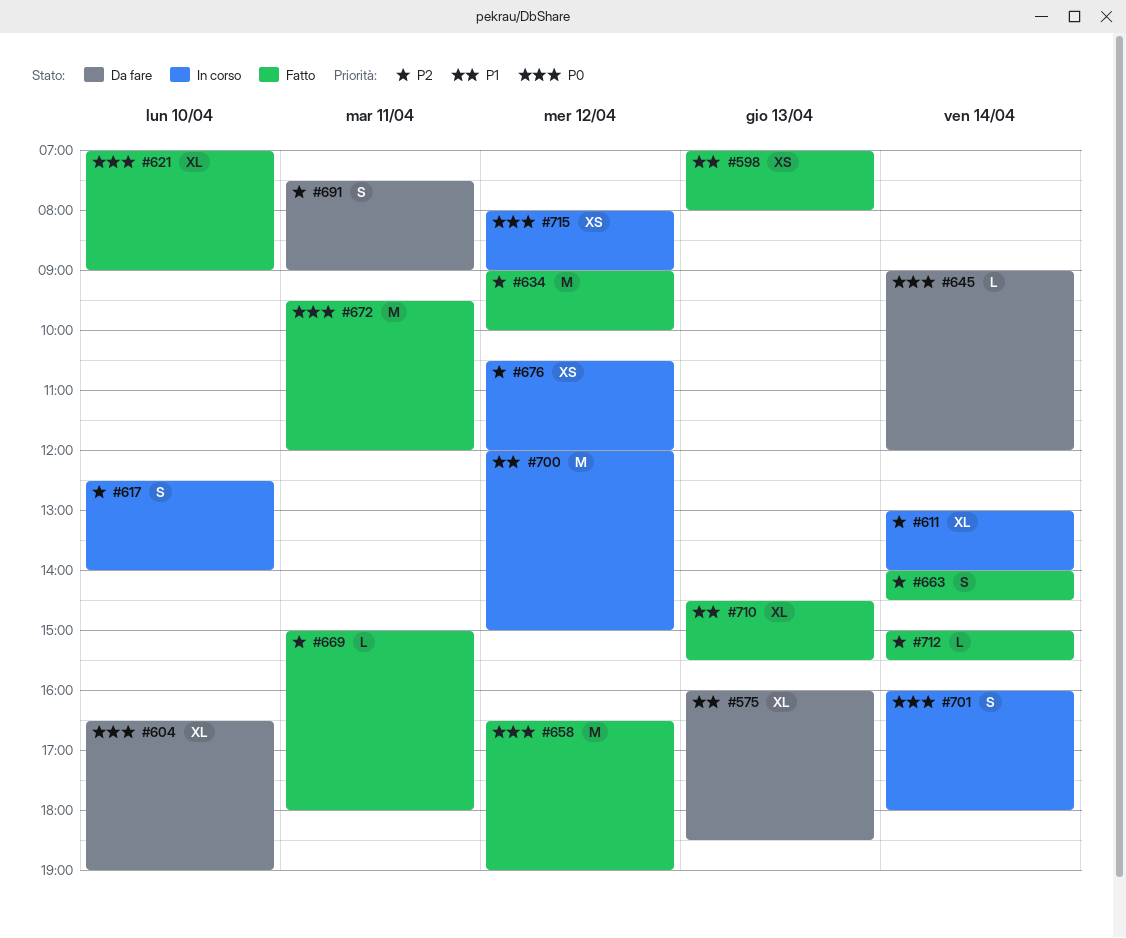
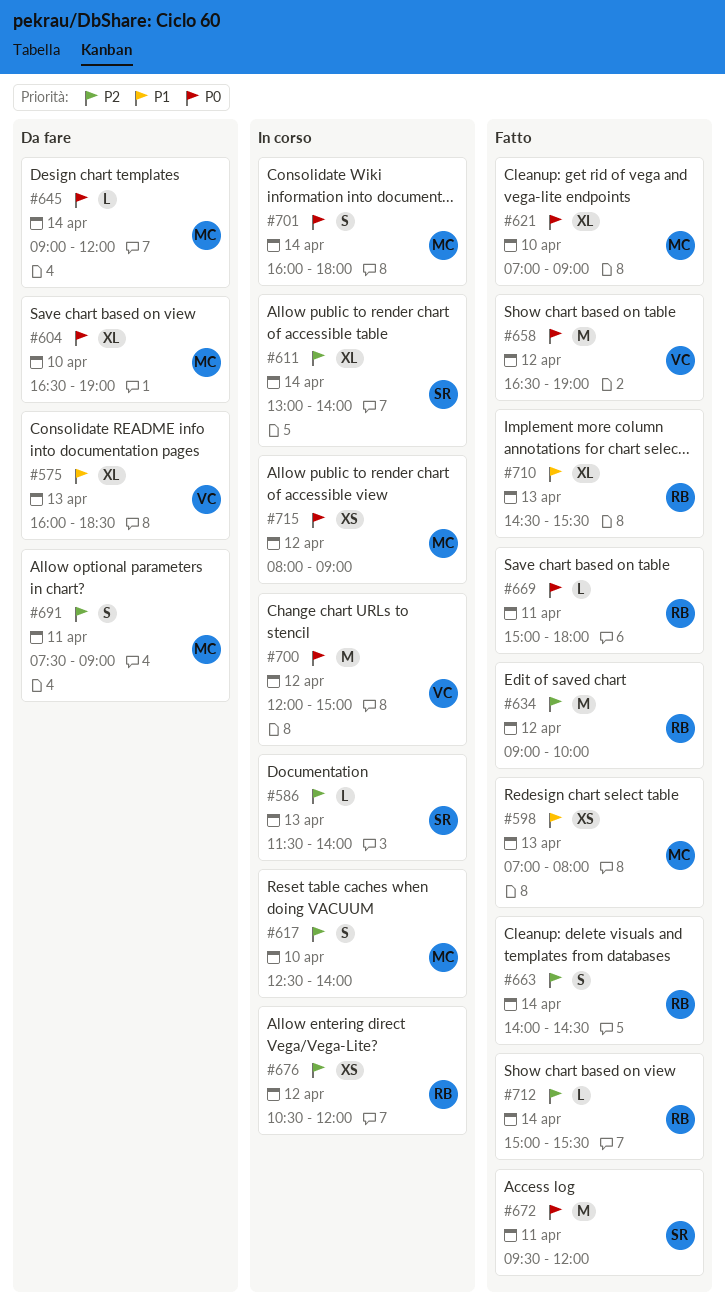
#586: none -> present
#669, priority: P2 -> P0
#700, priority: P1 -> P0

